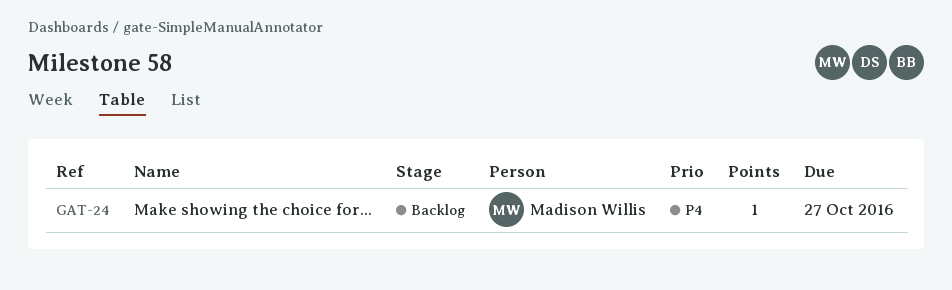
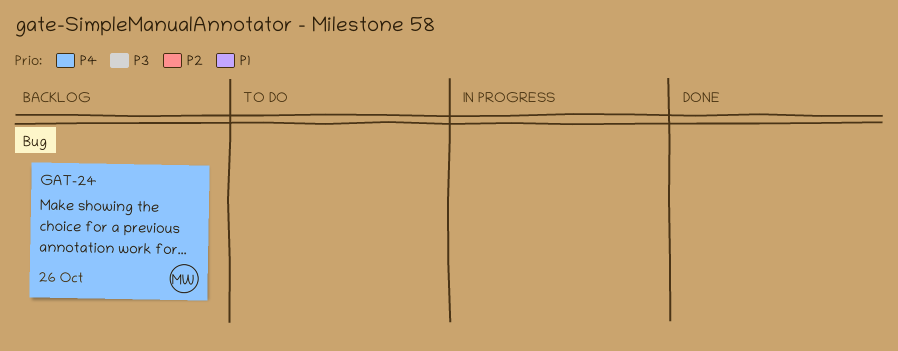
GAT-24, due: Oct 27 -> Oct 26

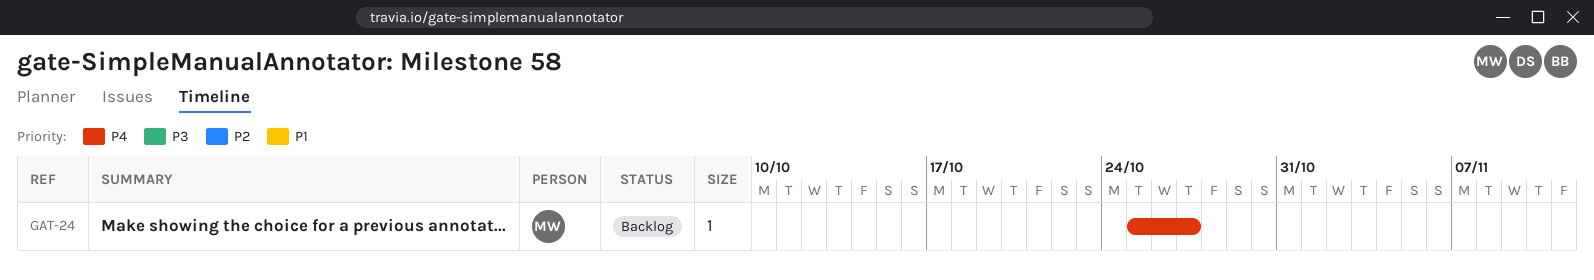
GAT-24, due: Oct 26 -> Oct 27

